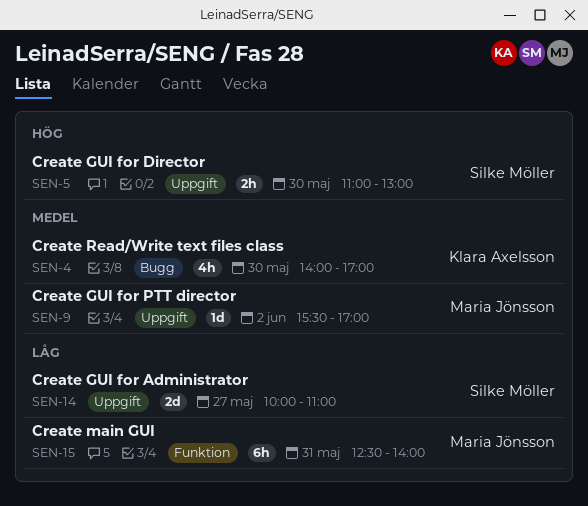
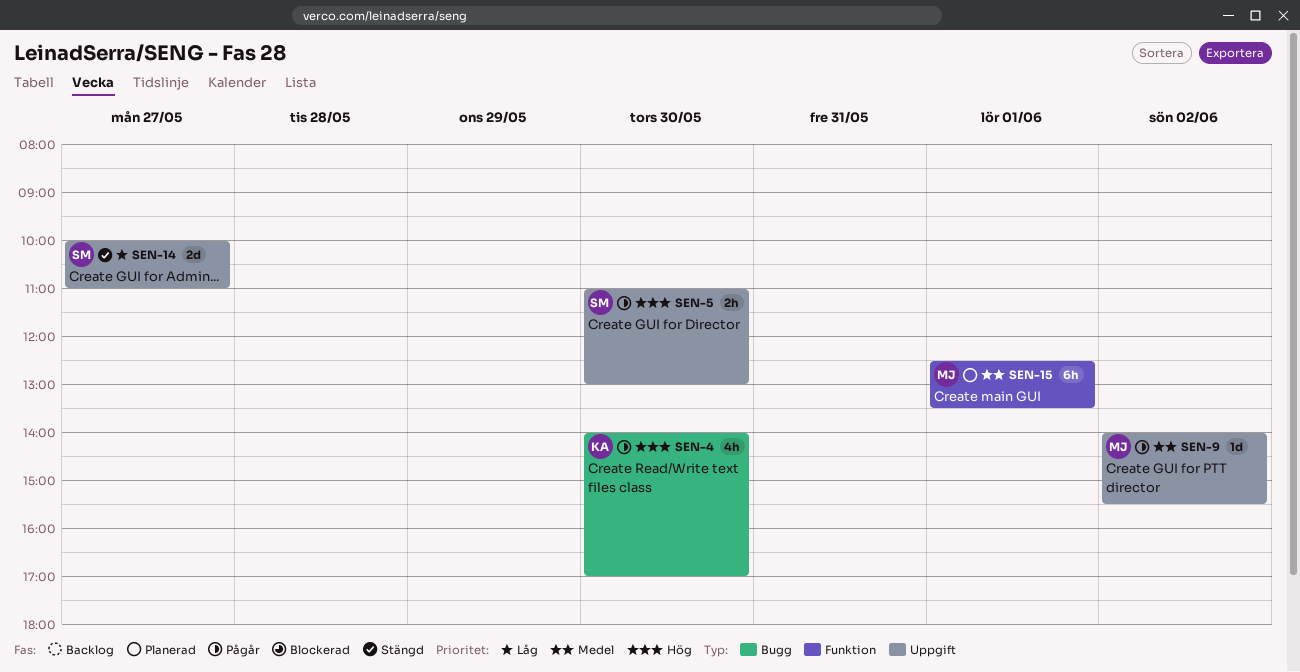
SEN-4, priority: Medel -> Hög
SEN-9, begins: 15:30 -> 14:00
SEN-9, ends: 17:00 -> 15:30
SEN-15, priority: Låg -> Medel
SEN-15, day: May 31 -> Jun 1
SEN-15, ends: 14:00 -> 13:30

